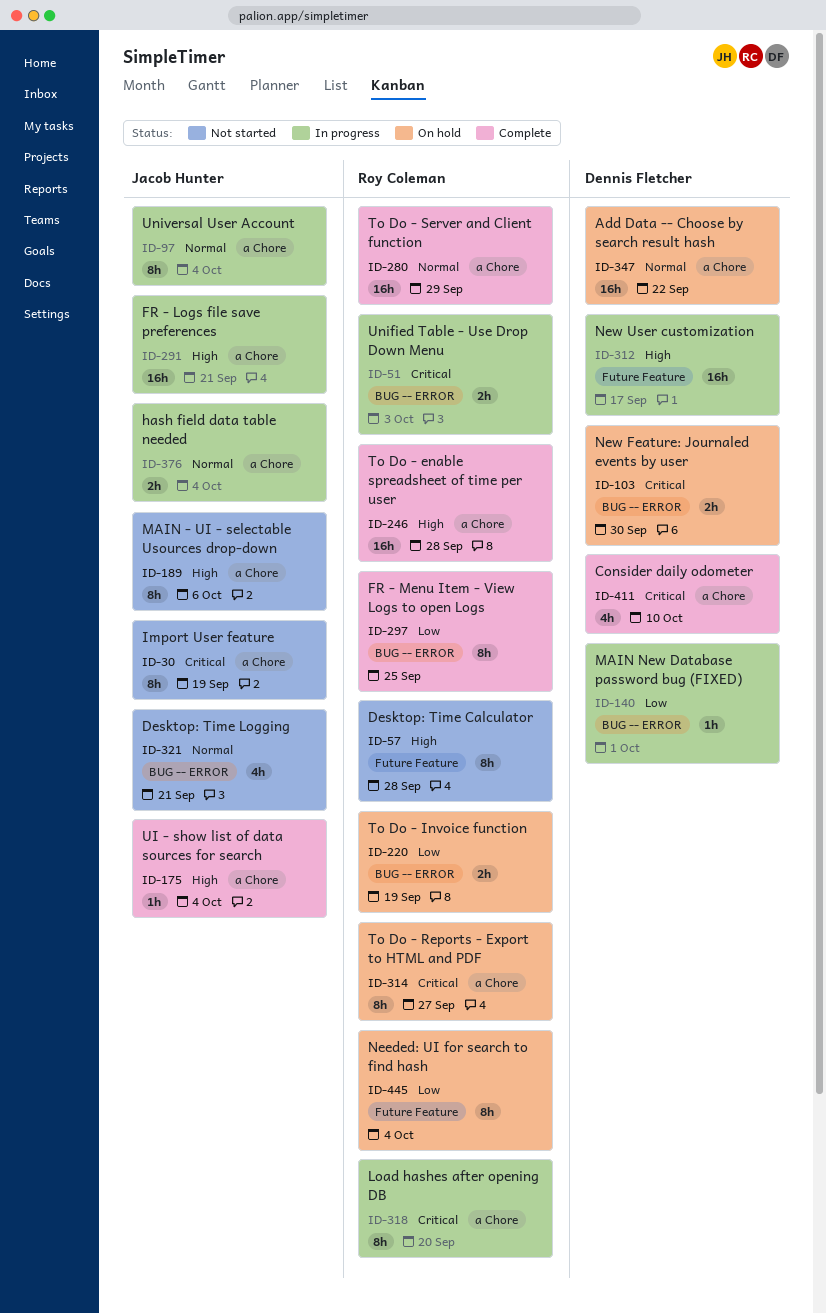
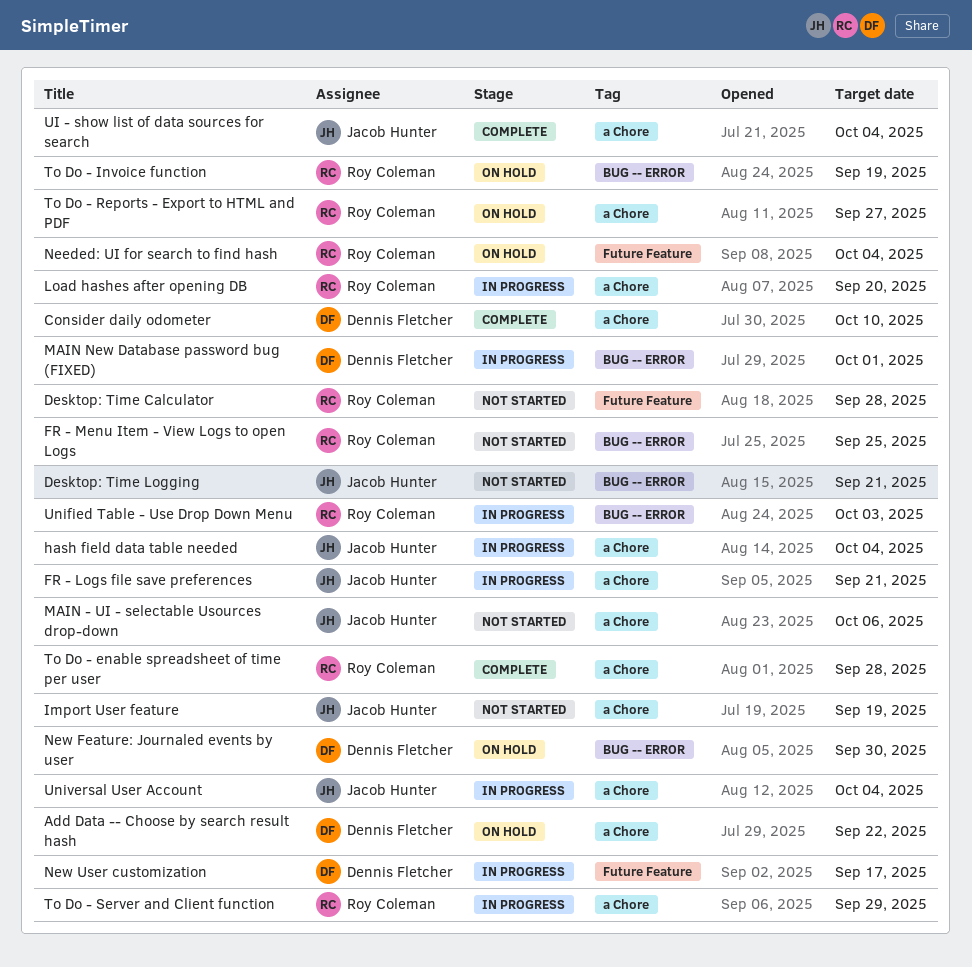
FR - Menu Item - View Logs to open Logs, status: Complete -> Not started
To Do - Server and Client function, status: Complete -> In progress

